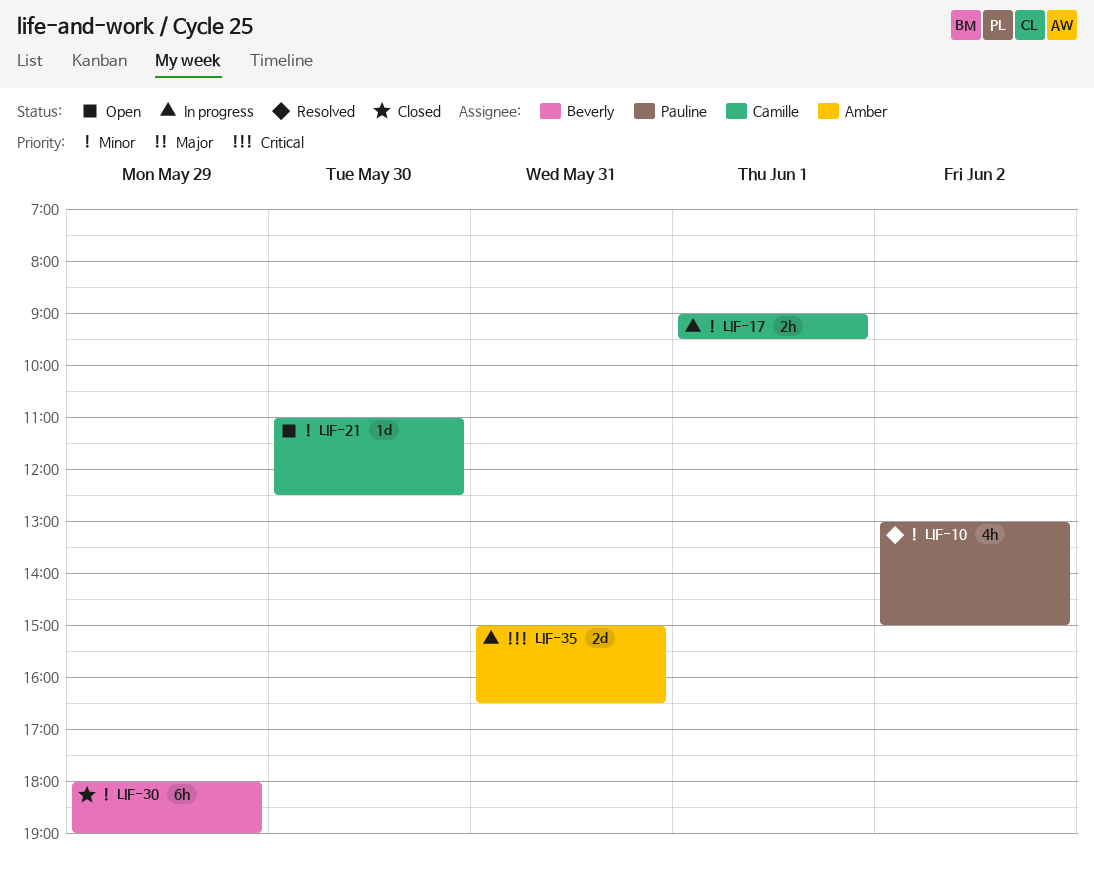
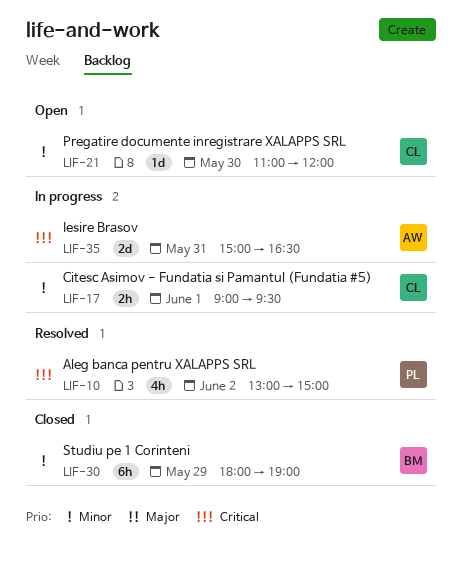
LIF-10, priority: Minor -> Critical
LIF-21, ends: 12:30 -> 12:00

